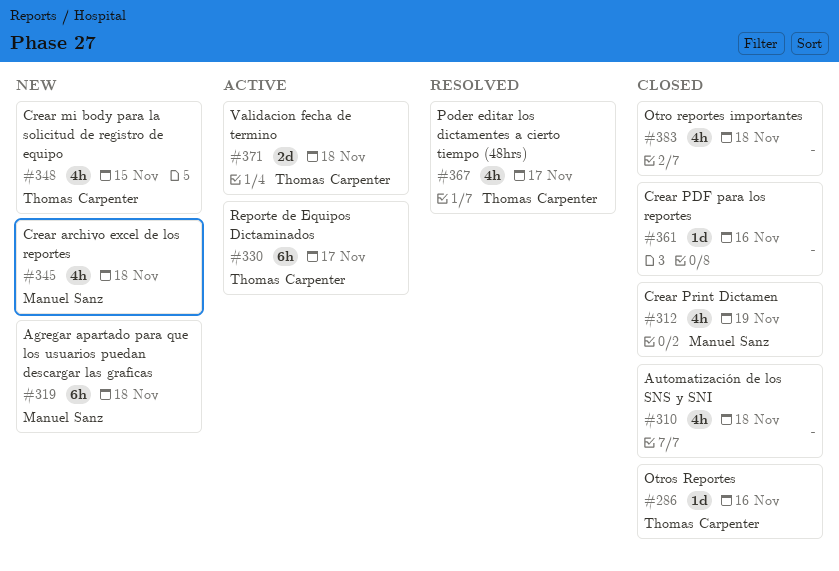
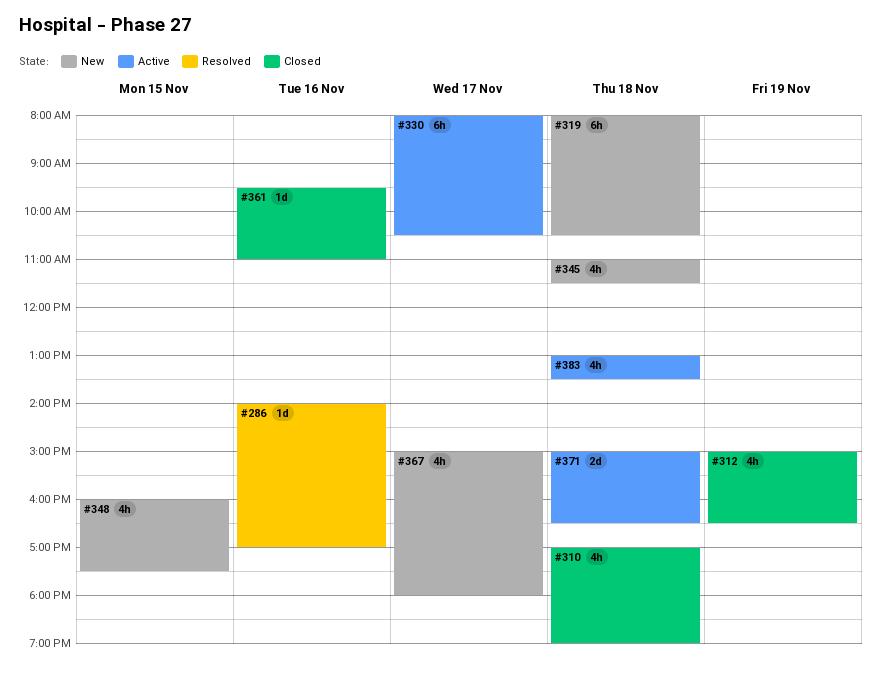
#286, status: Closed -> Resolved
#367, status: Resolved -> New
#383, status: Closed -> Active

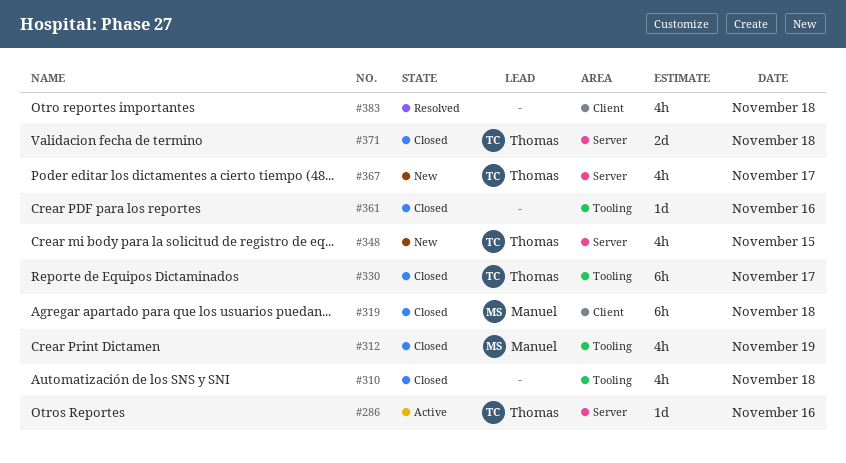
#286, status: Resolved -> Active
#319, status: New -> Closed
#330, status: Active -> Closed
#345: present -> none
#371, status: Active -> Closed
#383, status: Active -> Resolved

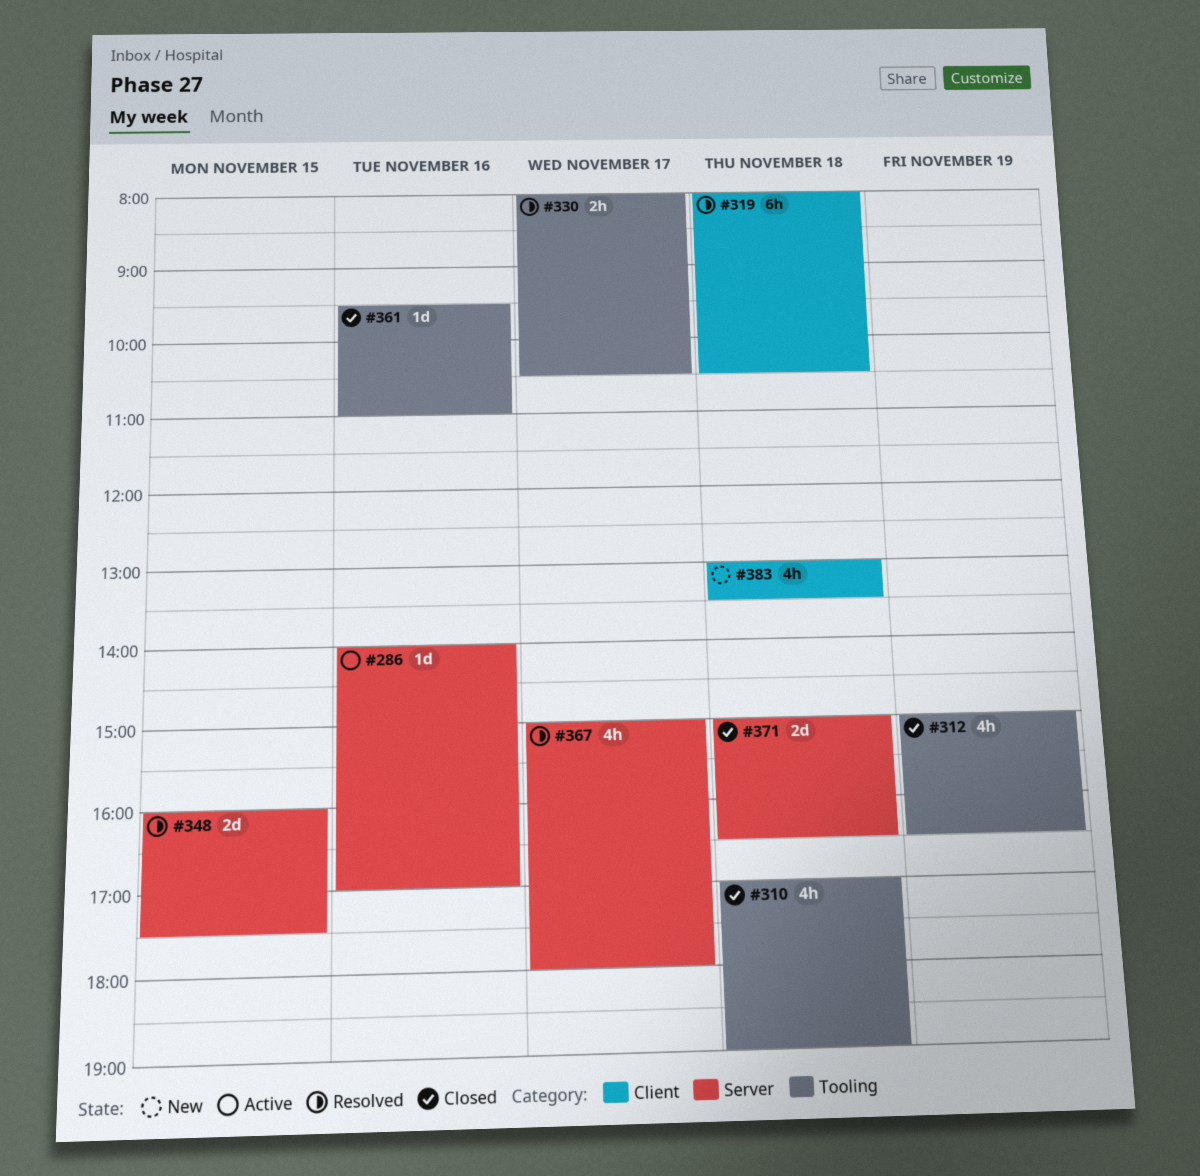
#319, status: Closed -> Resolved
#330, status: Closed -> Resolved
#330, estimate: 6h -> 2h
#348, status: New -> Resolved
#348, estimate: 4h -> 2d
#367, status: New -> Resolved
#383, status: Resolved -> New

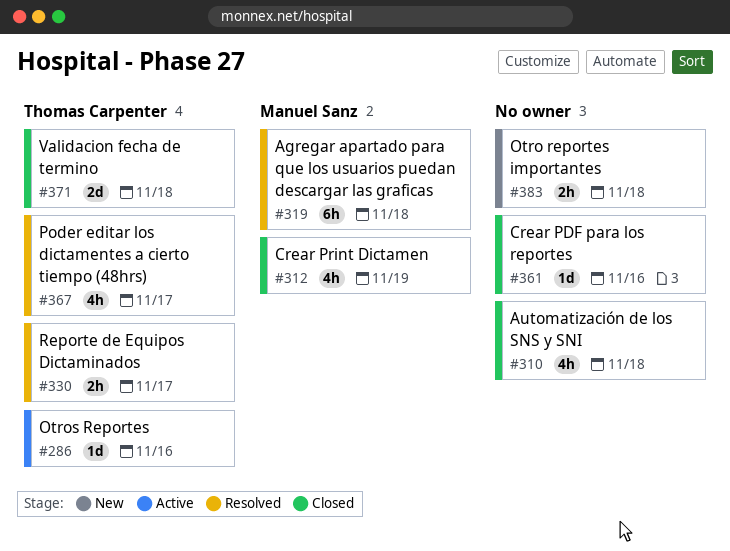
#348: present -> none
#383, estimate: 4h -> 2h

